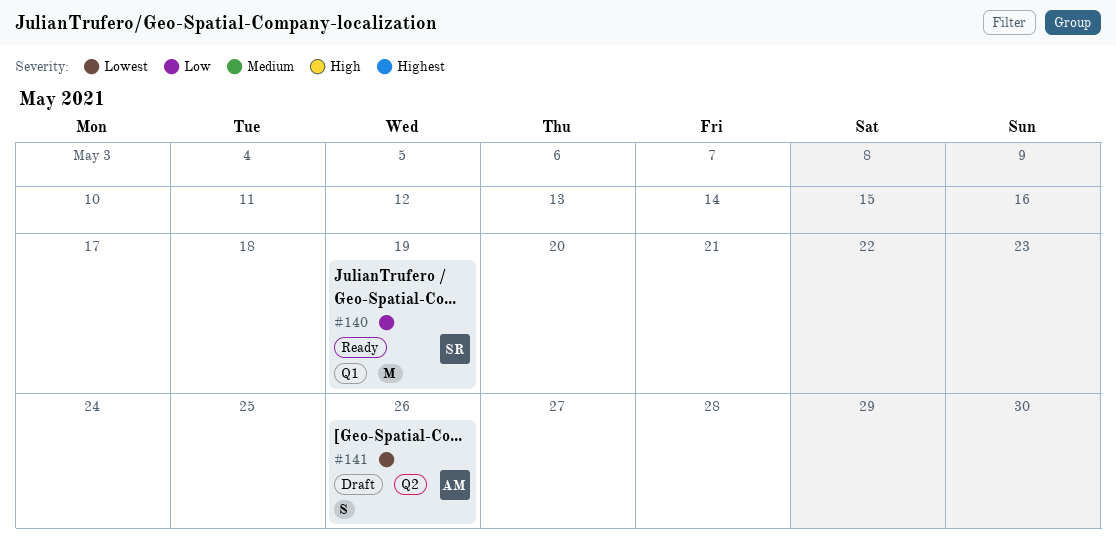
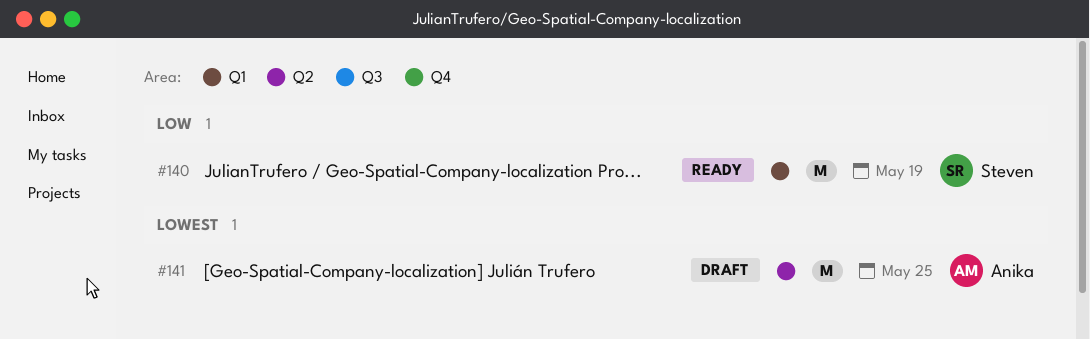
#141, estimate: S -> M
#141, due: May 26 -> May 25

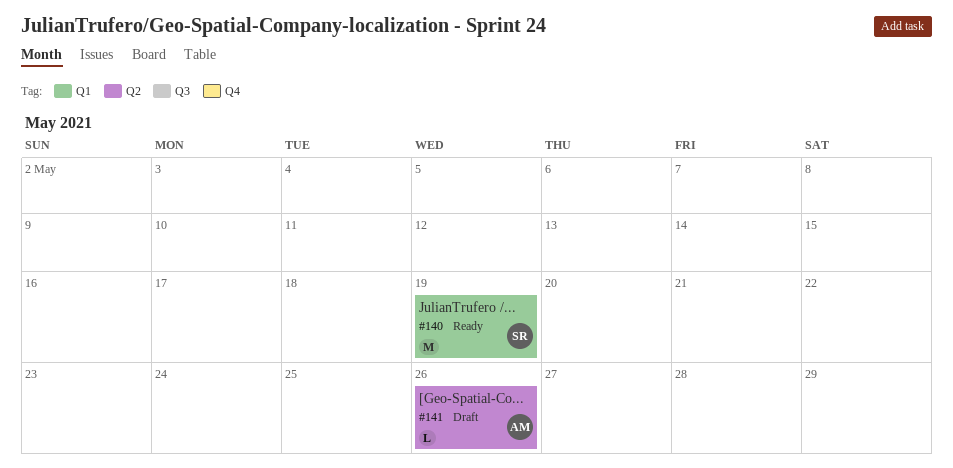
#141, estimate: M -> L
#141, due: May 25 -> May 26

